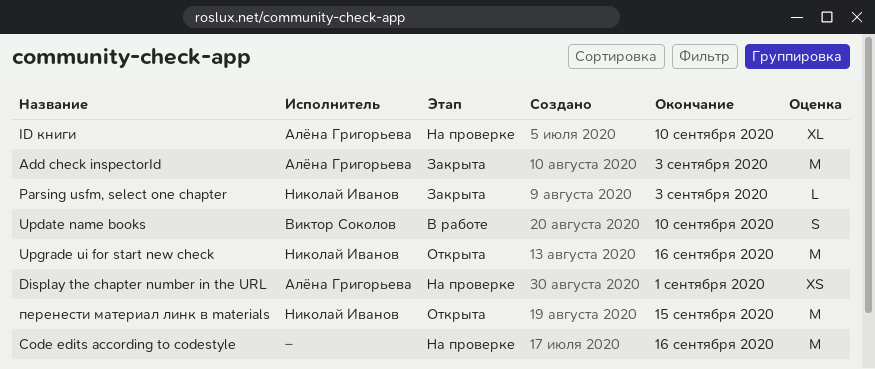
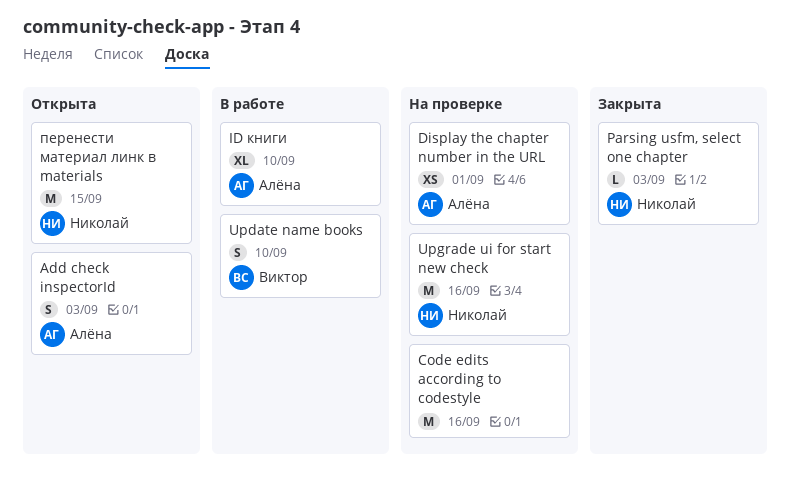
Add check inspectorId, status: Закрыта -> Открыта
Add check inspectorId, estimate: M -> S
ID книги, status: На проверке -> В работе
Upgrade ui for start new check, status: Открыта -> На проверке

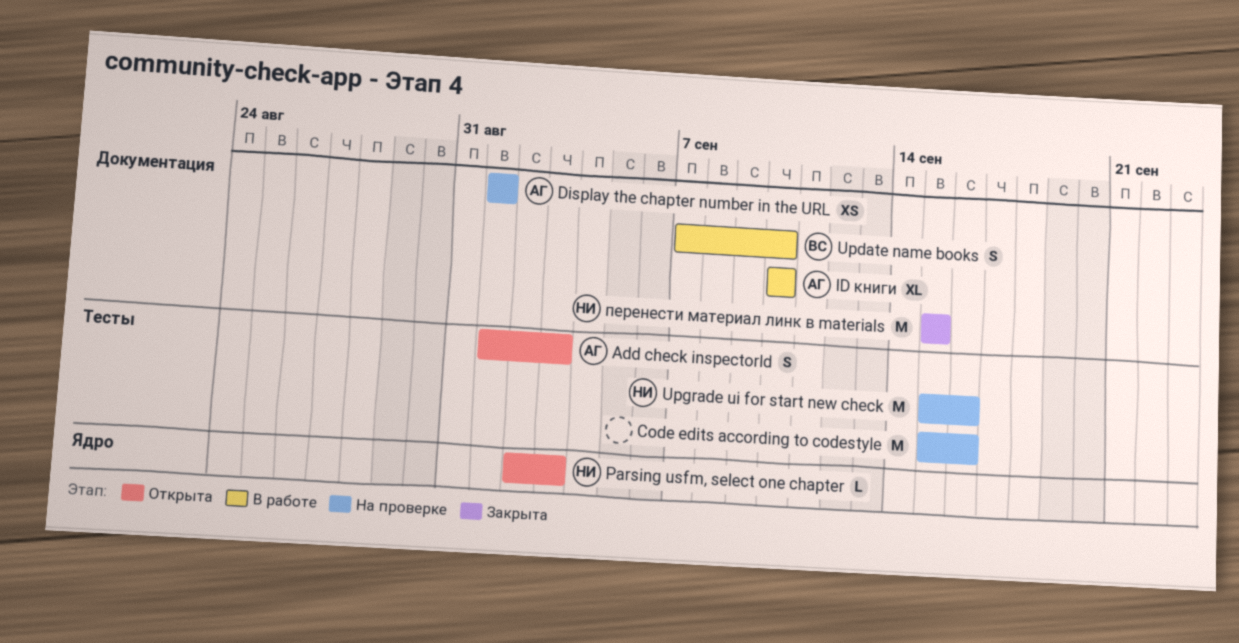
Parsing usfm, select one chapter, status: Закрыта -> Открыта
перенести материал линк в materials, status: Открыта -> Закрыта

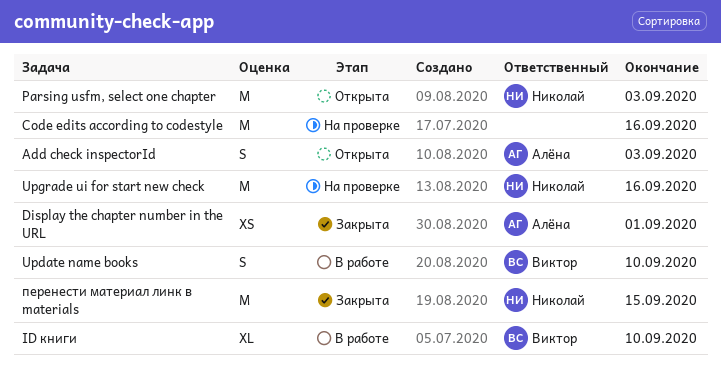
Display the chapter number in the URL, status: На проверке -> Закрыта
ID книги, owner: Алёна -> Виктор
Parsing usfm, select one chapter, estimate: L -> M

